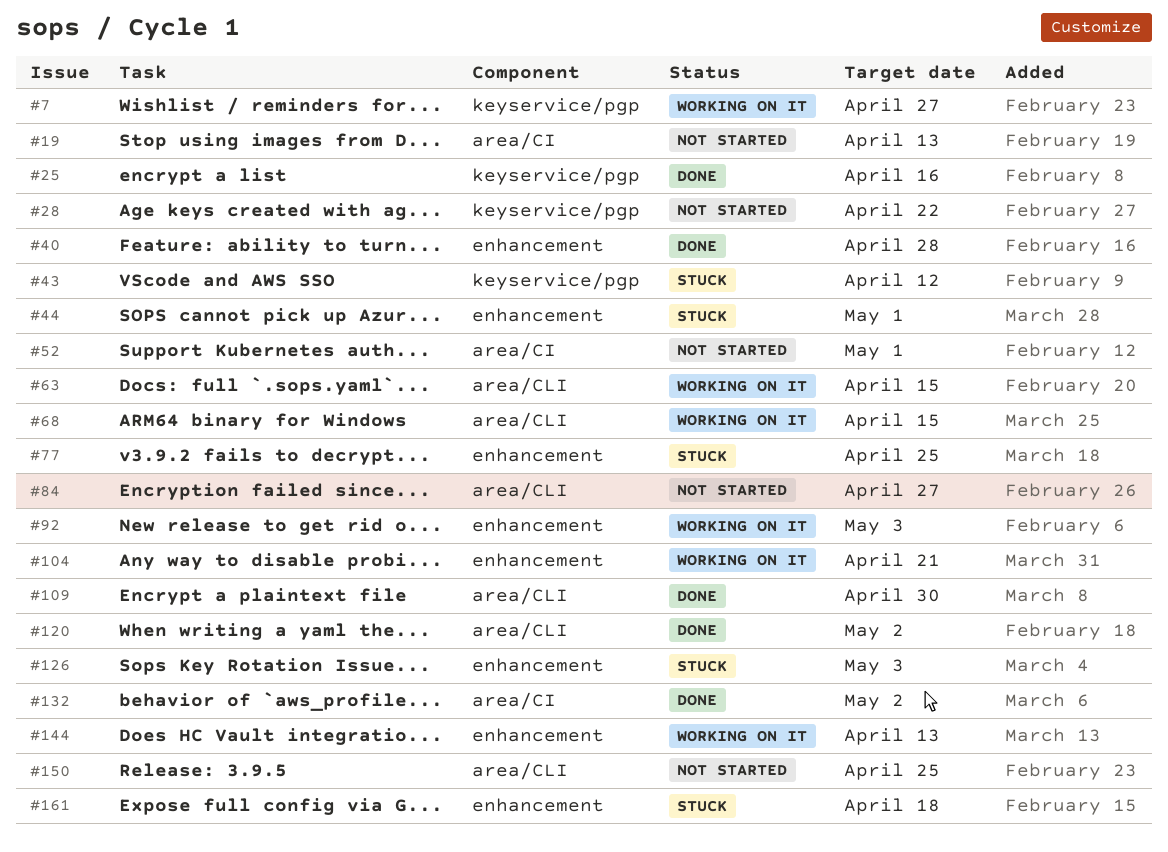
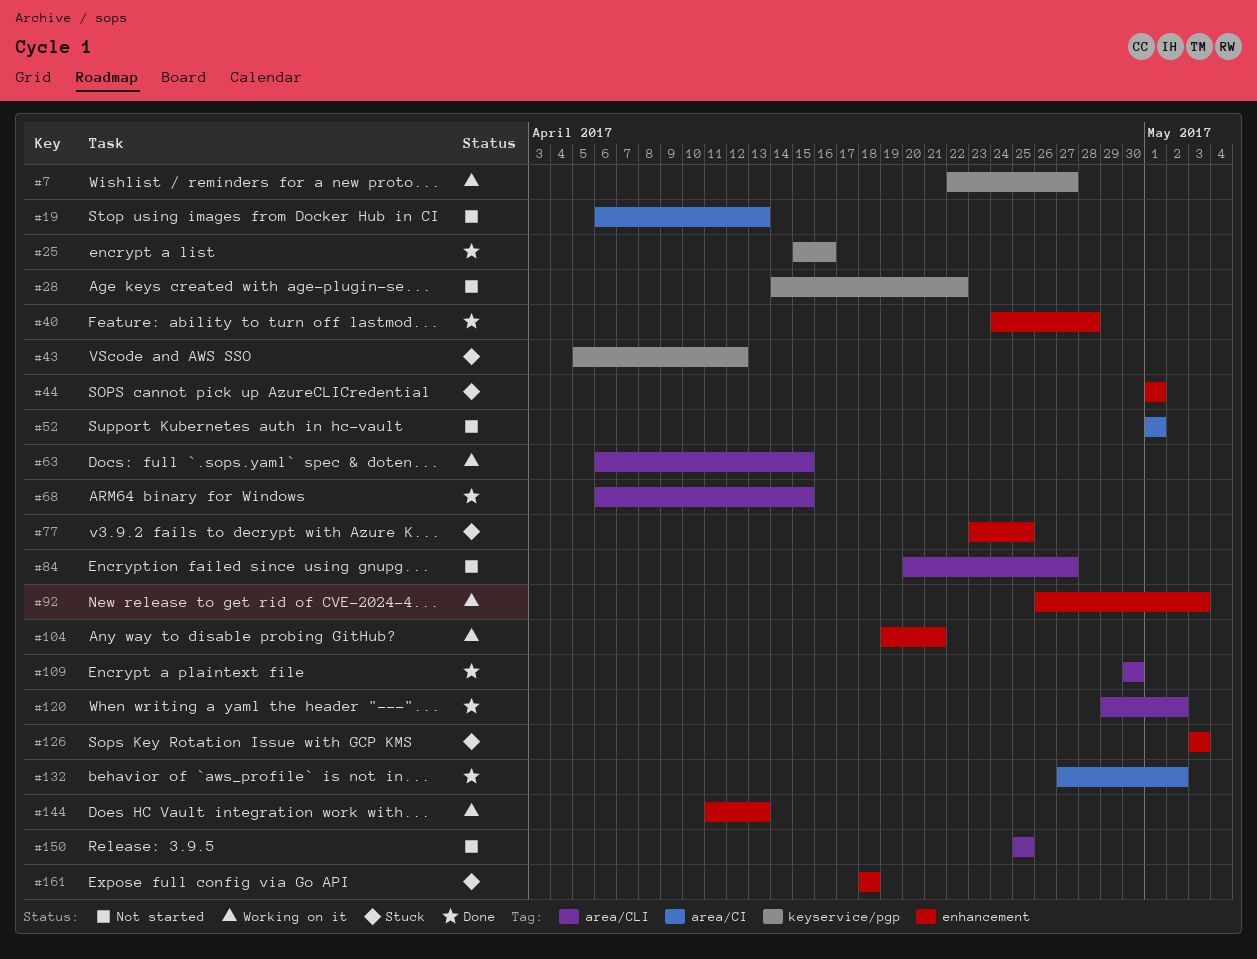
#68, status: Working on it -> Done

